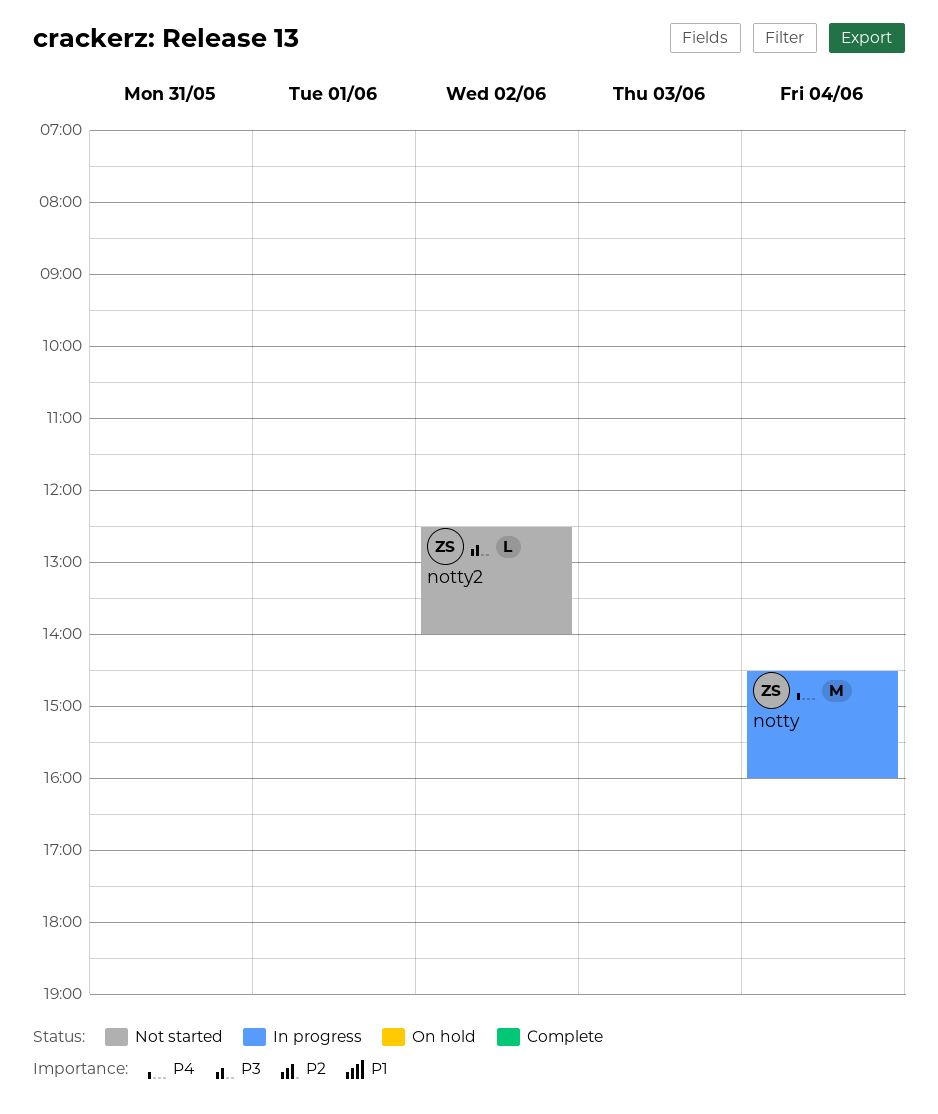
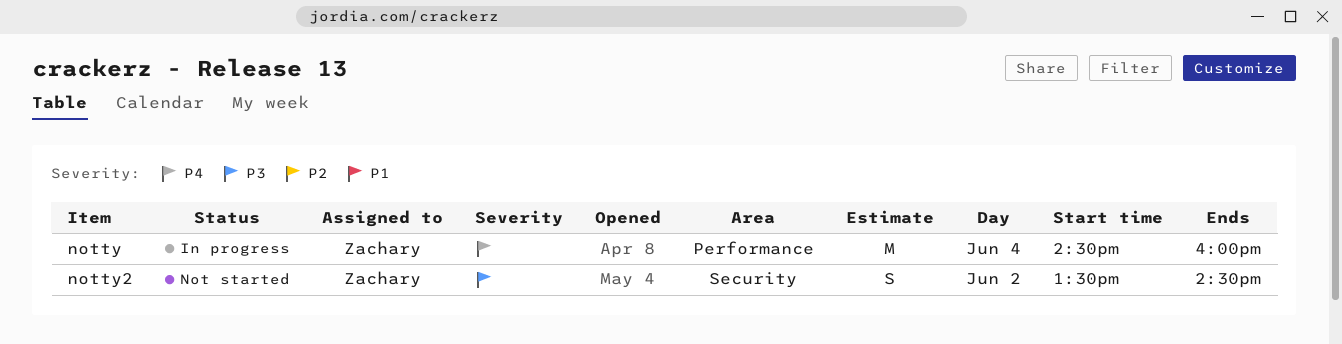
notty2, estimate: L -> S
notty2, begins: 12:30 -> 13:30
notty2, ends: 14:00 -> 14:30

